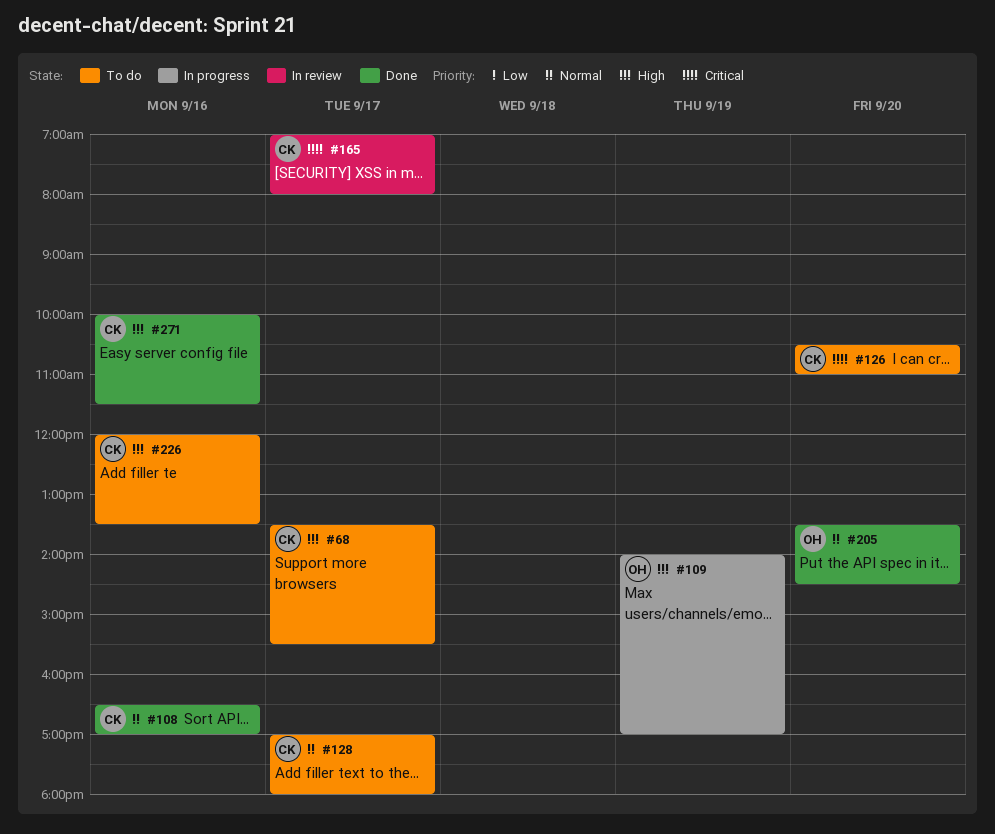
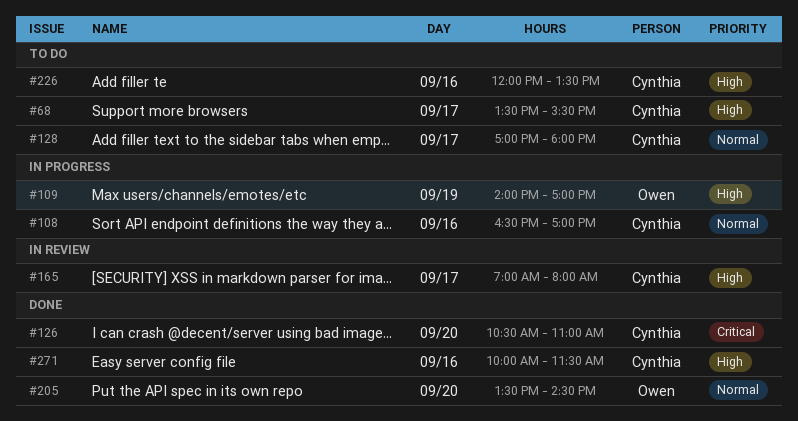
#108, status: Done -> In progress
#126, status: To do -> Done
#165, priority: Critical -> High

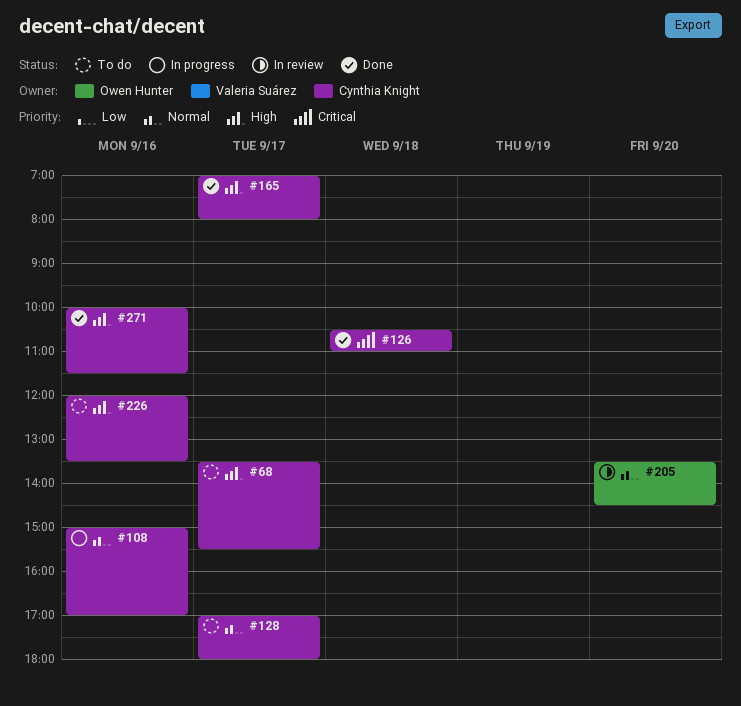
#108, begins: 16:30 -> 15:00
#109: present -> none
#126, day: Sep 20 -> Sep 18
#165, status: In review -> Done
#205, status: Done -> In review

